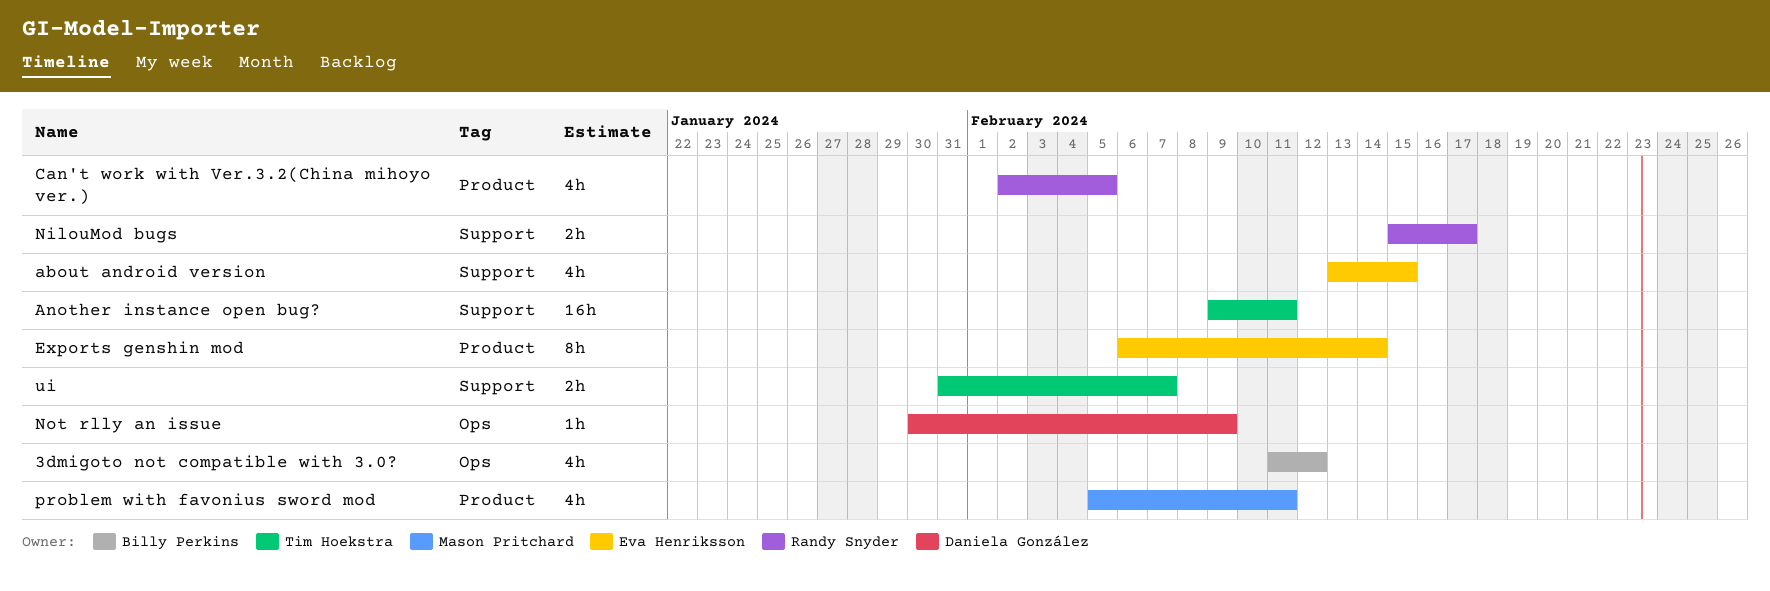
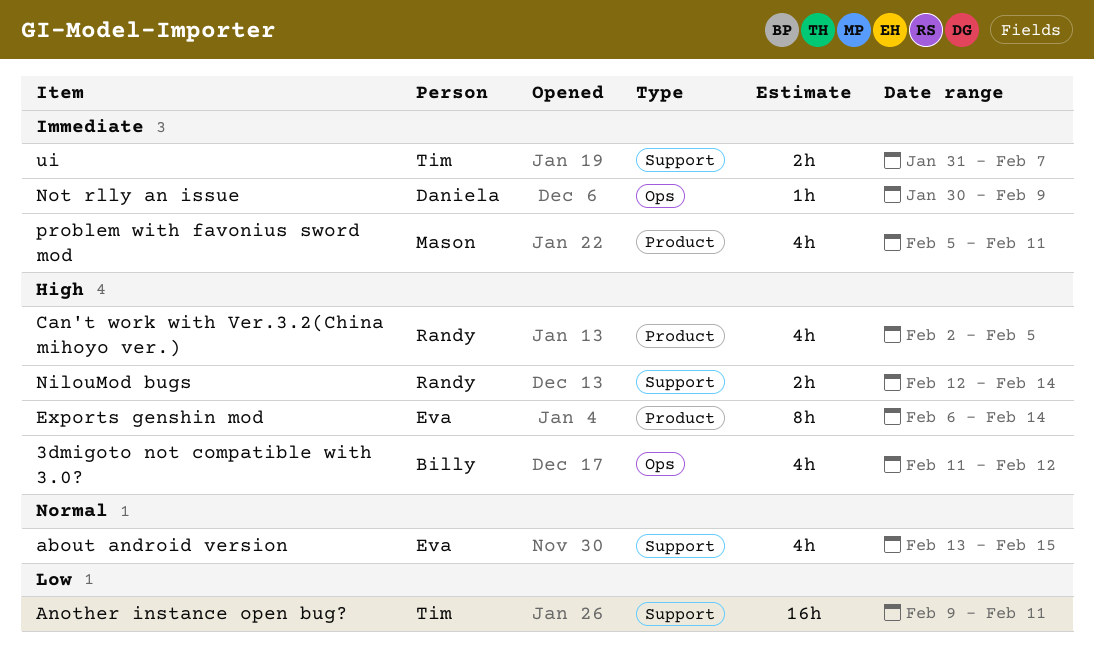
NilouMod bugs, start: Feb 15 -> Feb 12
NilouMod bugs, due: Feb 17 -> Feb 14

